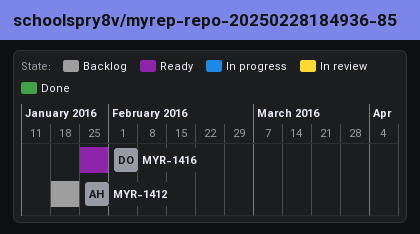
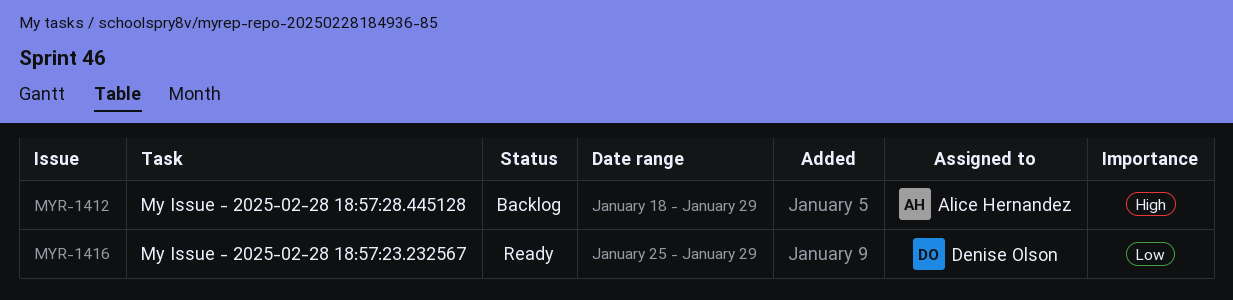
MYR-1412, due: Jan 22 -> Jan 29

